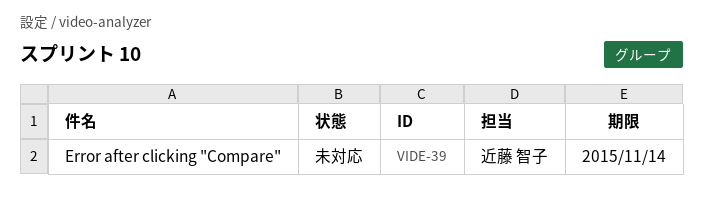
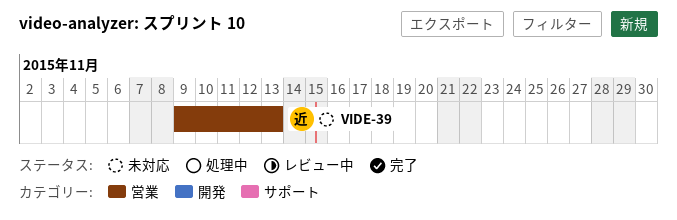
VIDE-39, due: Nov 14 -> Nov 13

